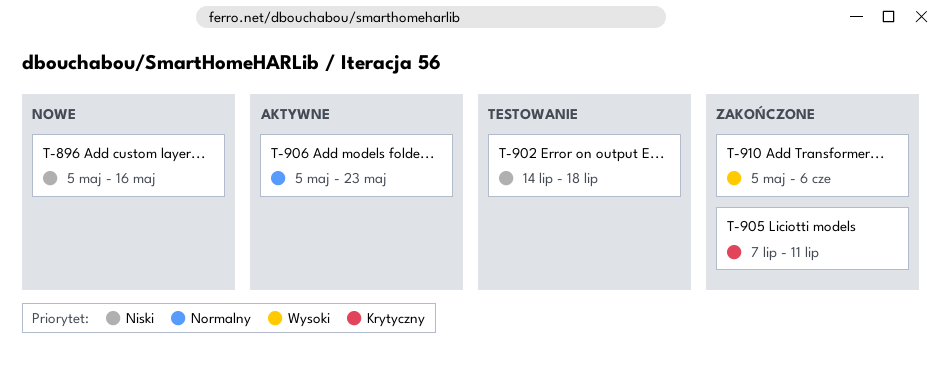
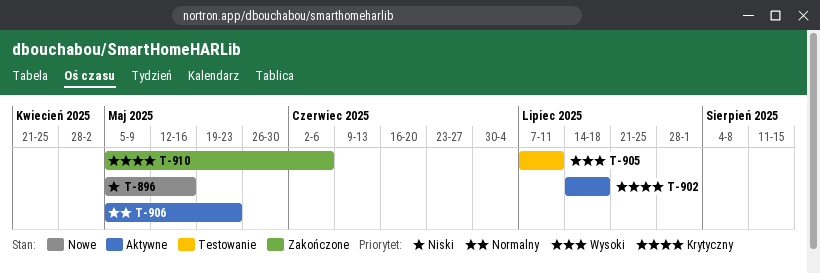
T-902, status: Testowanie -> Aktywne
T-902, priority: Niski -> Krytyczny
T-905, status: Zakończone -> Testowanie
T-905, priority: Krytyczny -> Wysoki
T-910, priority: Wysoki -> Krytyczny

